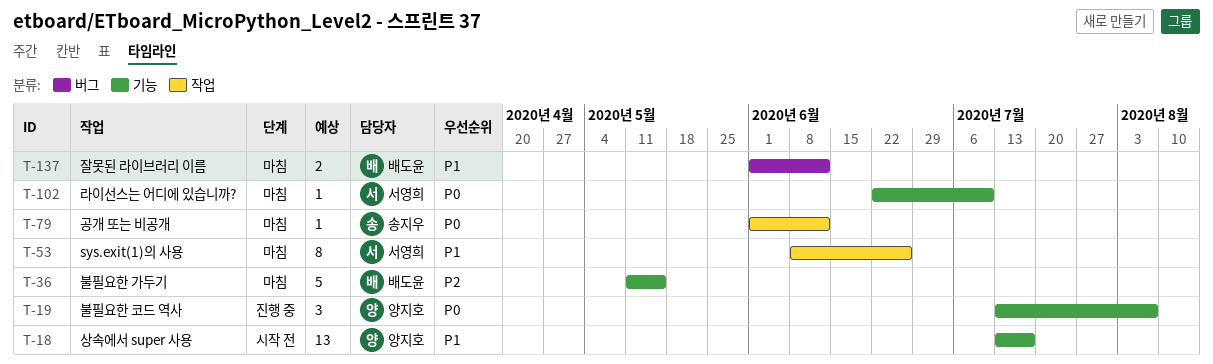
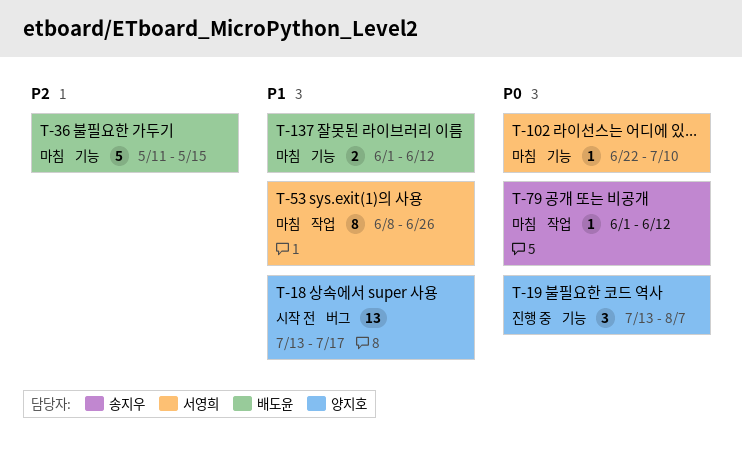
T-18, label: 기능 -> 버그
T-137, label: 버그 -> 기능

